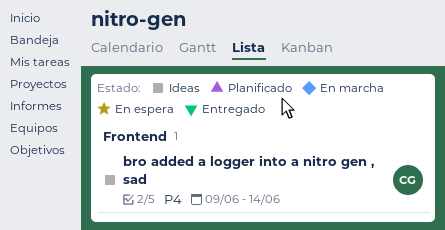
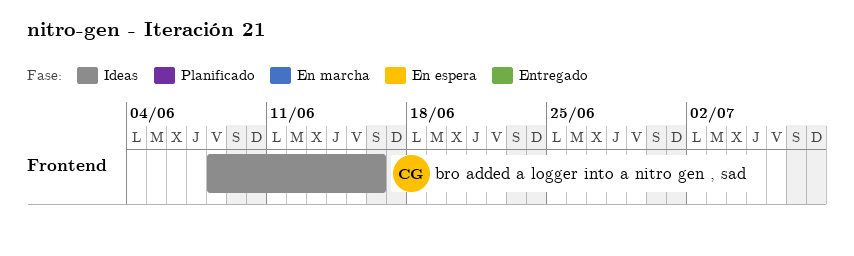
bro added a logger into a nitro gen , sad, start: Jun 9 -> Jun 8
bro added a logger into a nitro gen , sad, due: Jun 14 -> Jun 16

